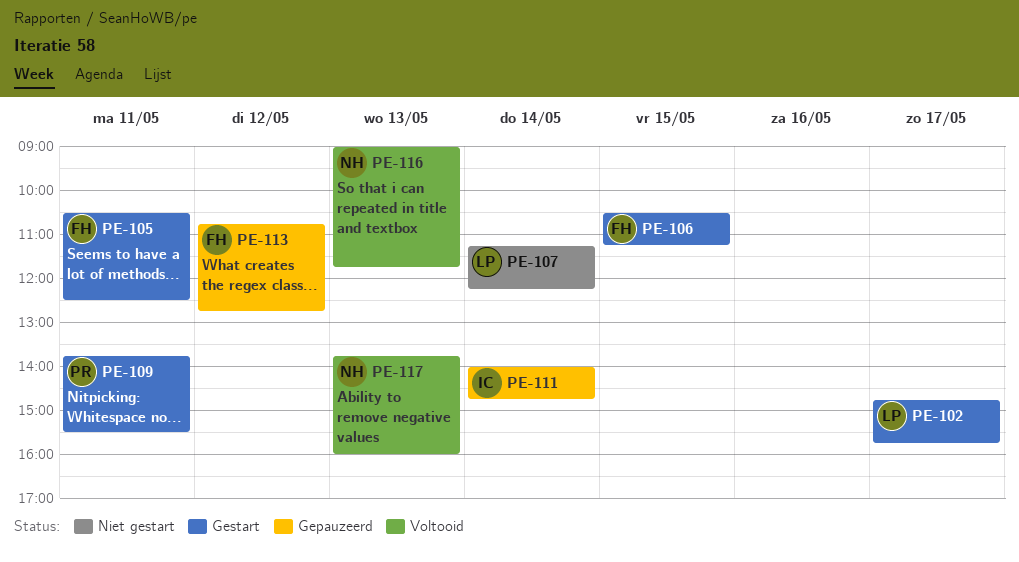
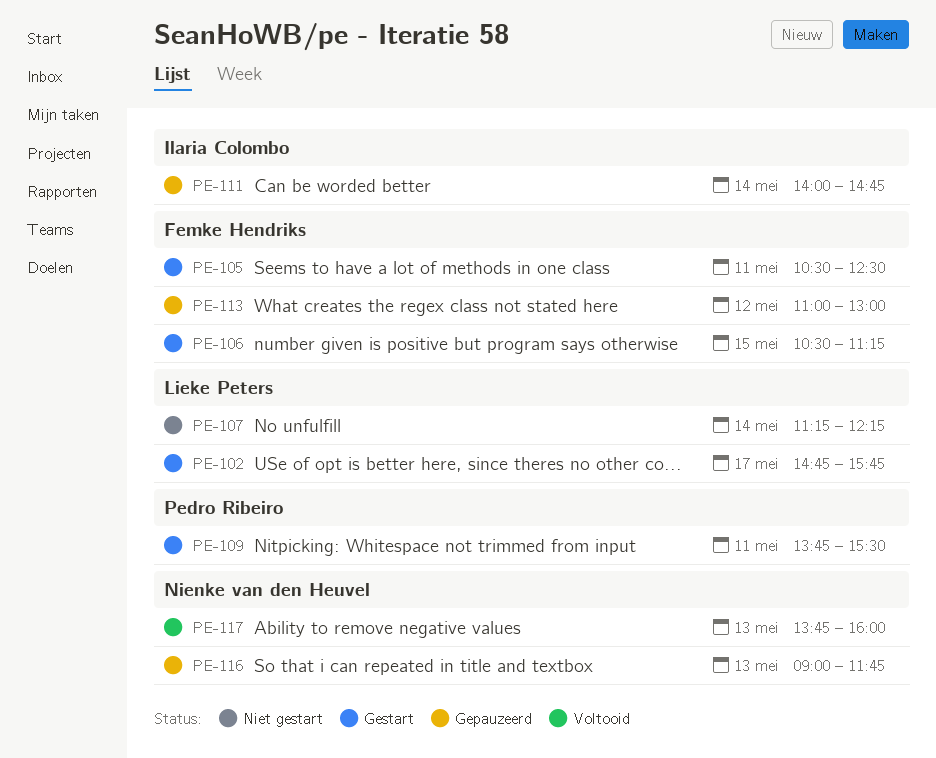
PE-113, begins: 10:45 -> 11:00
PE-113, ends: 12:45 -> 13:00
PE-116, status: Voltooid -> Gepauzeerd

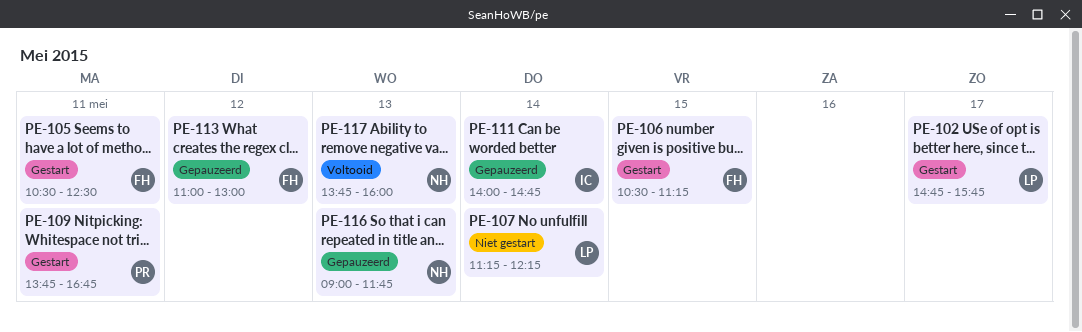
PE-109, ends: 15:30 -> 16:45

